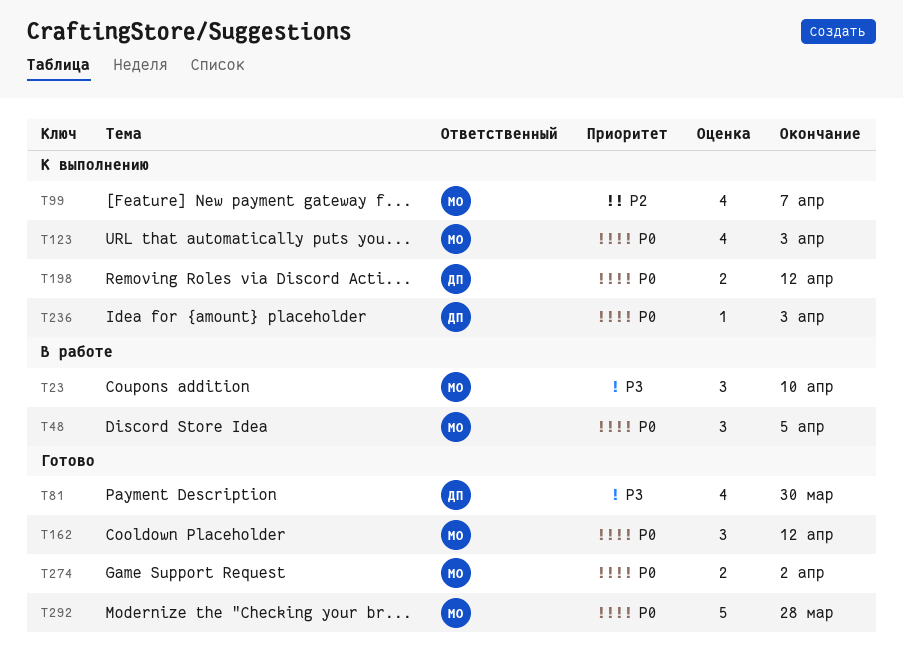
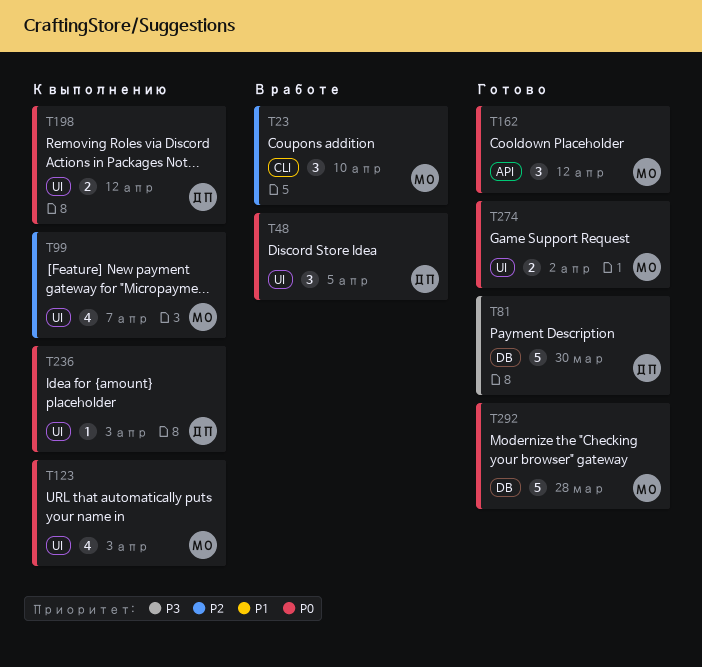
T23, priority: P3 -> P2
T48, owner: МО -> ДП
T81, estimate: 4 -> 5

